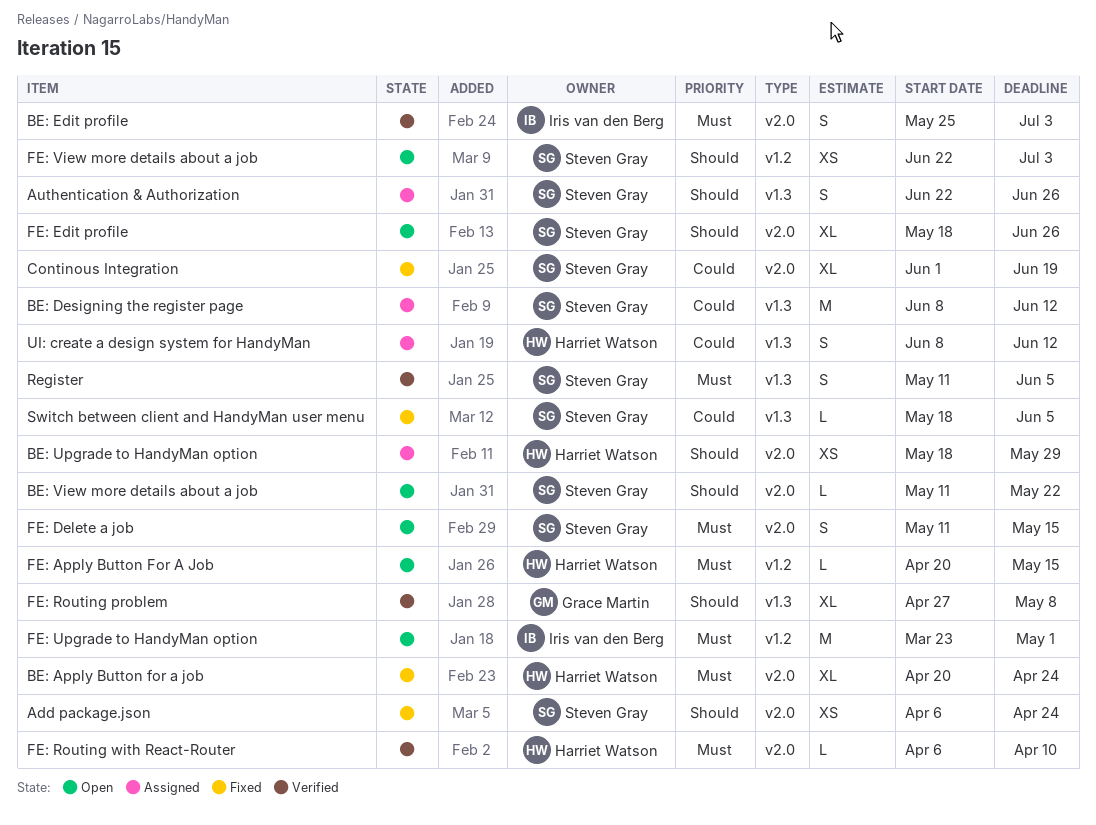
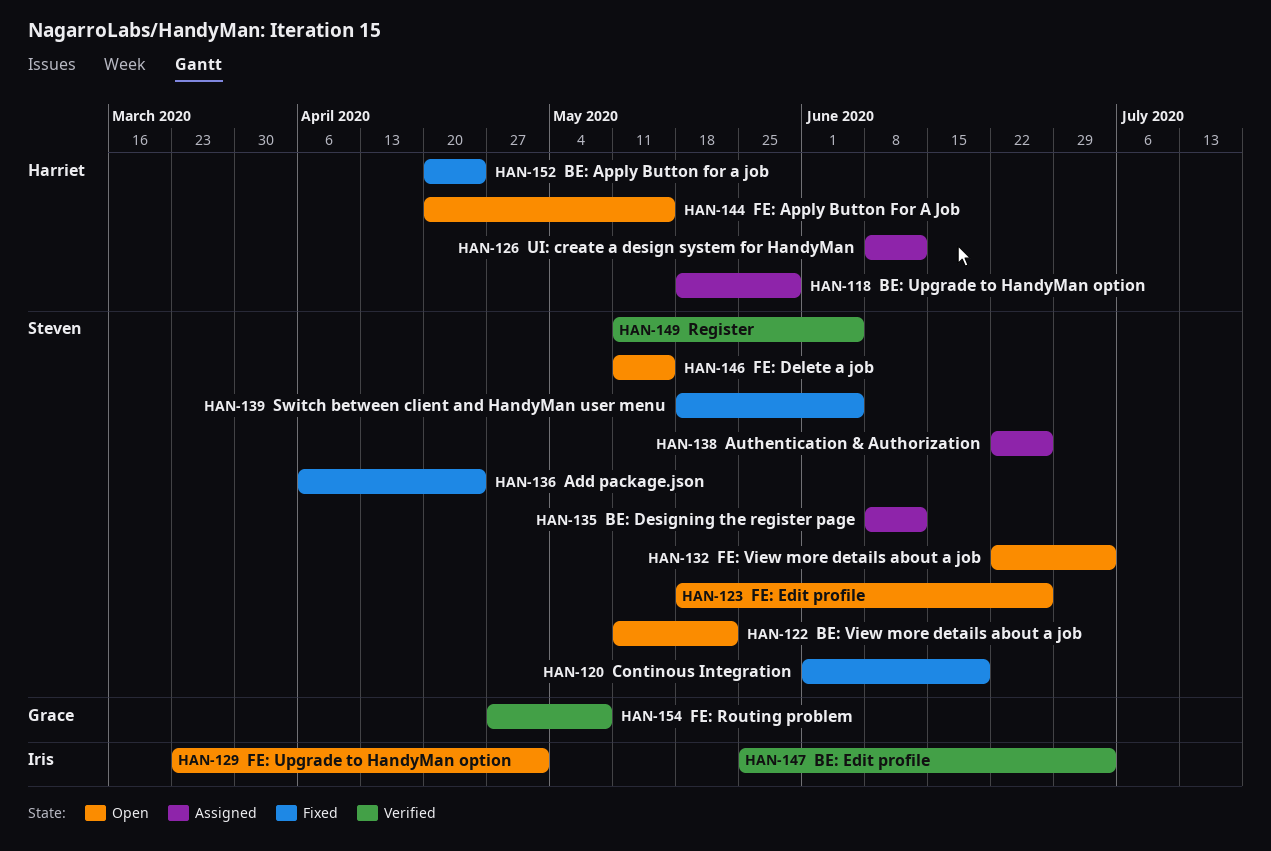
FE: Routing with React-Router: present -> none

